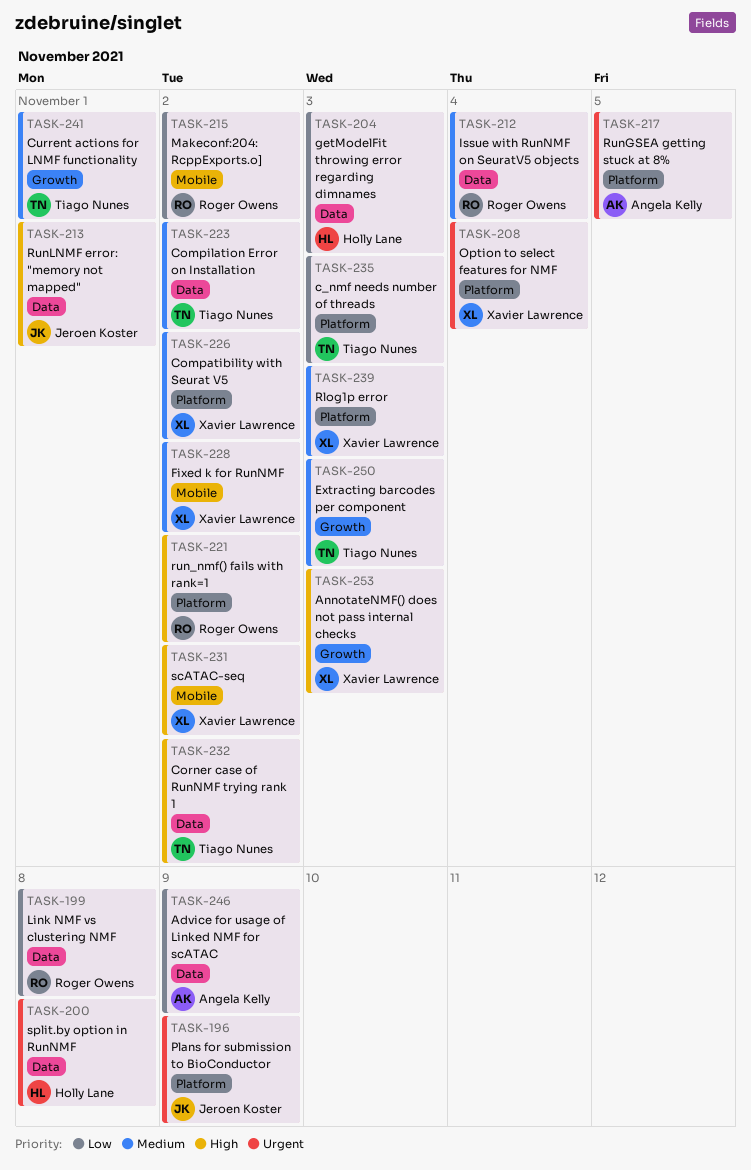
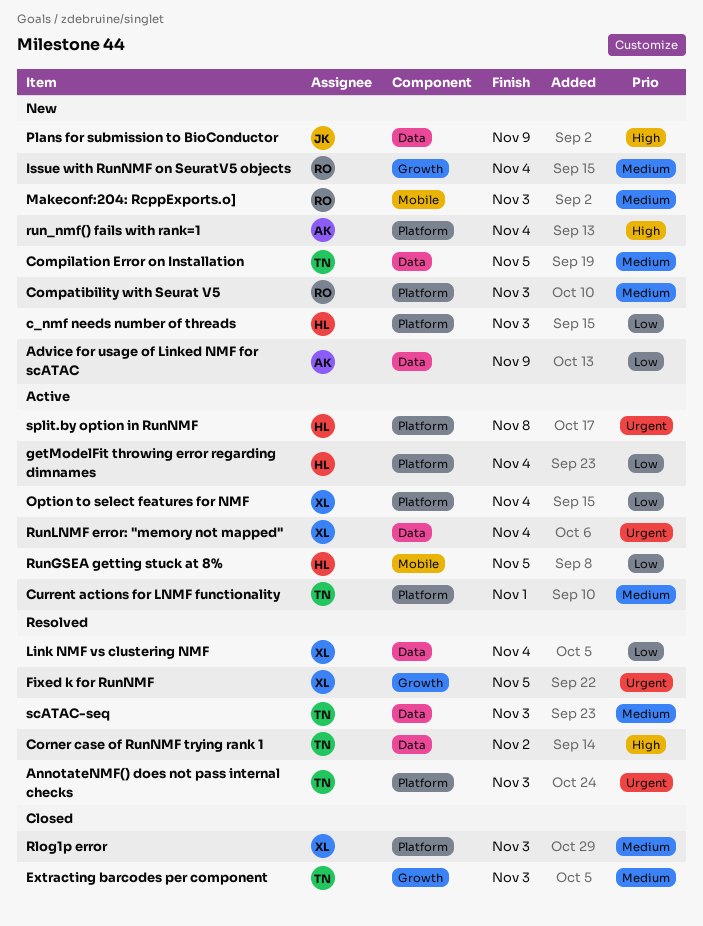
AnnotateNMF() does not pass internal checks, owner: Xavier Lawrence -> Tiago Nunes
AnnotateNMF() does not pass internal checks, priority: High -> Urgent
AnnotateNMF() does not pass internal checks, label: Growth -> Platform
c_nmf needs number of threads, owner: Tiago Nunes -> Holly Lane
Compatibility with Seurat V5, owner: Xavier Lawrence -> Roger Owens
Compatibility with Seurat V5, due: Nov 2 -> Nov 3
Compilation Error on Installation, due: Nov 2 -> Nov 5
Current actions for LNMF functionality, label: Growth -> Platform
Fixed k for RunNMF, priority: Medium -> Urgent
Fixed k for RunNMF, label: Mobile -> Growth
Fixed k for RunNMF, due: Nov 2 -> Nov 5
getModelFit throwing error regarding dimnames, label: Data -> Platform
getModelFit throwing error regarding dimnames, due: Nov 3 -> Nov 4
Issue with RunNMF on SeuratV5 objects, label: Data -> Growth
Link NMF vs clustering NMF, owner: Roger Owens -> Xavier Lawrence
Link NMF vs clustering NMF, due: Nov 8 -> Nov 4
Makeconf:204: RcppExports.o], priority: Low -> Medium
Makeconf:204: RcppExports.o], due: Nov 2 -> Nov 3
Option to select features for NMF, priority: Urgent -> Low
Plans for submission to BioConductor, priority: Urgent -> High
Plans for submission to BioConductor, label: Platform -> Data
run_nmf() fails with rank=1, owner: Roger Owens -> Angela Kelly
run_nmf() fails with rank=1, due: Nov 2 -> Nov 4
RunGSEA getting stuck at 8%, owner: Angela Kelly -> Holly Lane
RunGSEA getting stuck at 8%, priority: Urgent -> Low
RunGSEA getting stuck at 8%, label: Platform -> Mobile
RunLNMF error: "memory not mapped", owner: Jeroen Koster -> Xavier Lawrence
RunLNMF error: "memory not mapped", priority: High -> Urgent
RunLNMF error: "memory not mapped", due: Nov 1 -> Nov 4
scATAC-seq, owner: Xavier Lawrence -> Tiago Nunes
scATAC-seq, priority: High -> Medium
scATAC-seq, label: Mobile -> Data
scATAC-seq, due: Nov 2 -> Nov 3
split.by option in RunNMF, label: Data -> Platform

